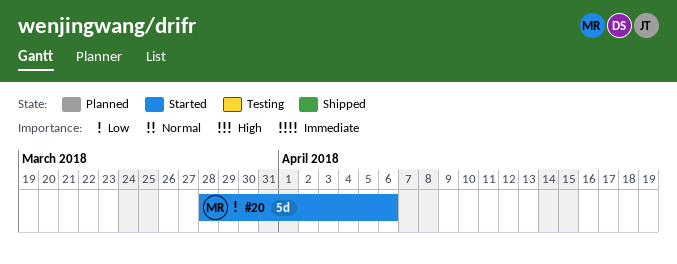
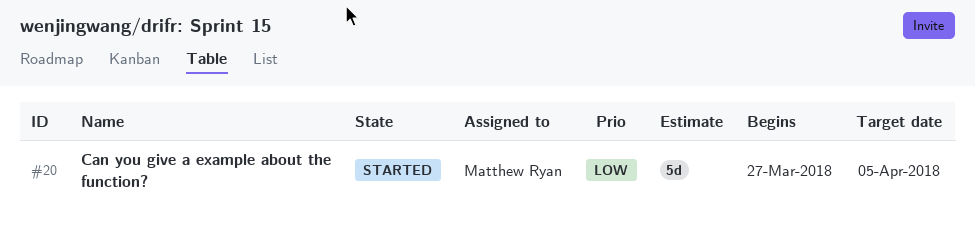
#20, start: Mar 28 -> Mar 27
#20, due: Apr 6 -> Apr 5

